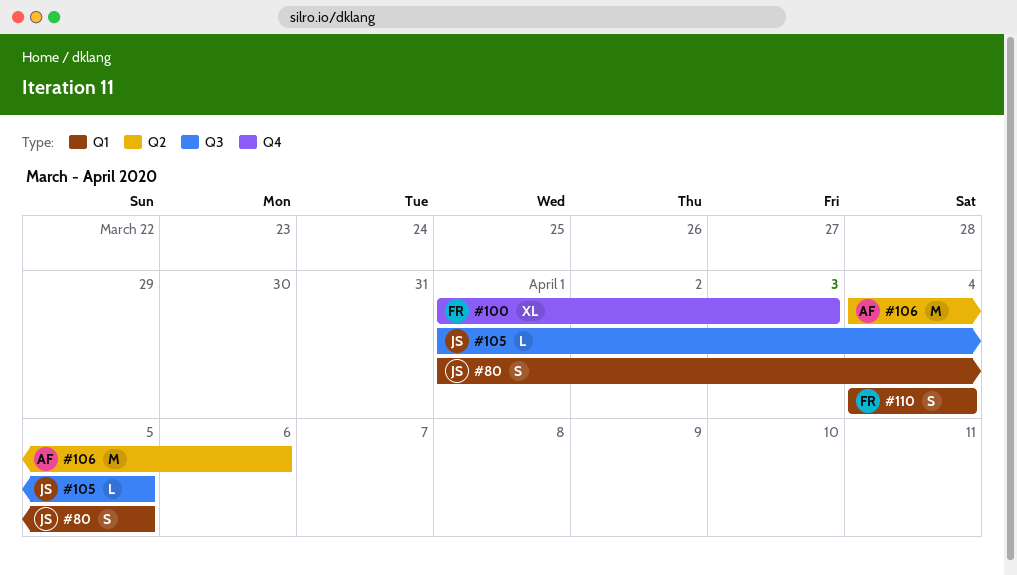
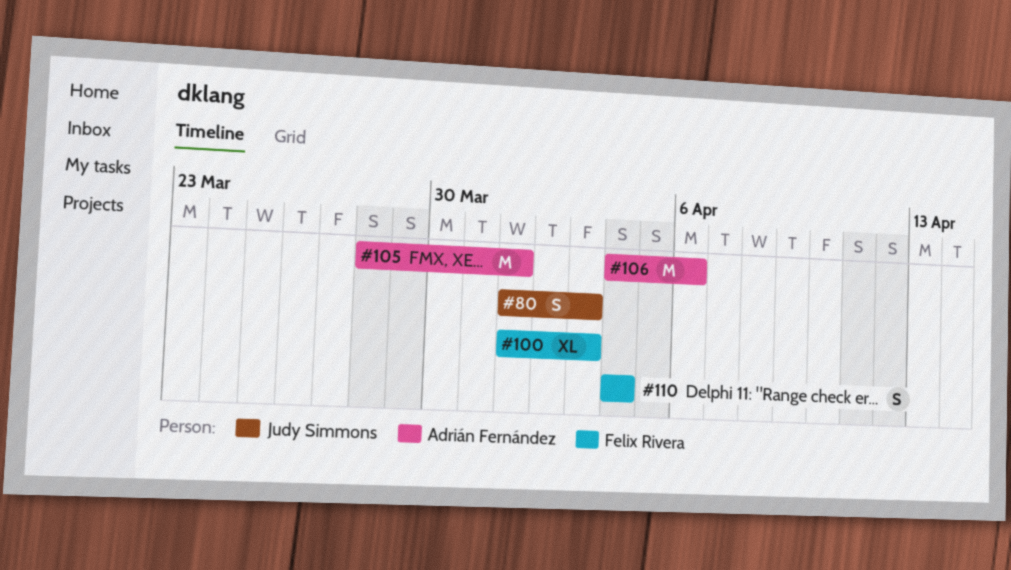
#80, due: Apr 5 -> Apr 3
#105, owner: Judy Simmons -> Adrián Fernández
#105, estimate: L -> M
#105, start: Apr 1 -> Mar 28
#105, due: Apr 5 -> Apr 1

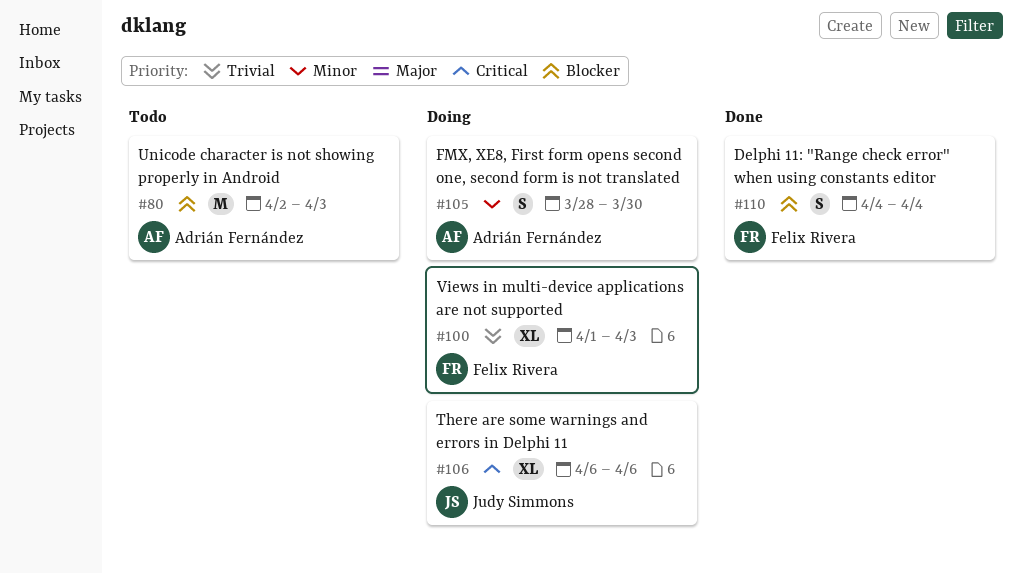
#80, owner: Judy Simmons -> Adrián Fernández
#80, estimate: S -> M
#80, start: Apr 1 -> Apr 2
#105, estimate: M -> S
#105, due: Apr 1 -> Mar 30
#106, owner: Adrián Fernández -> Judy Simmons
#106, estimate: M -> XL
#106, start: Apr 4 -> Apr 6

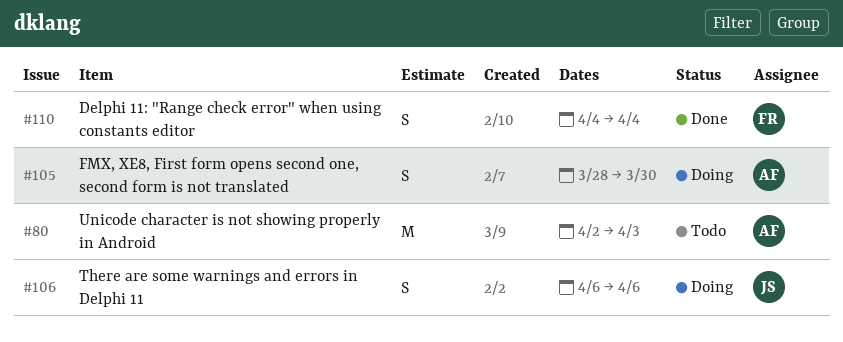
#100: present -> none
#106, estimate: XL -> S

